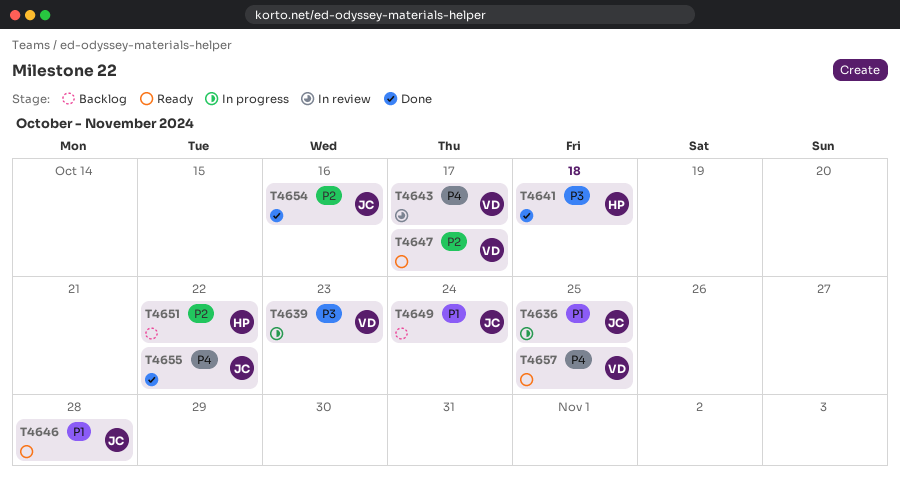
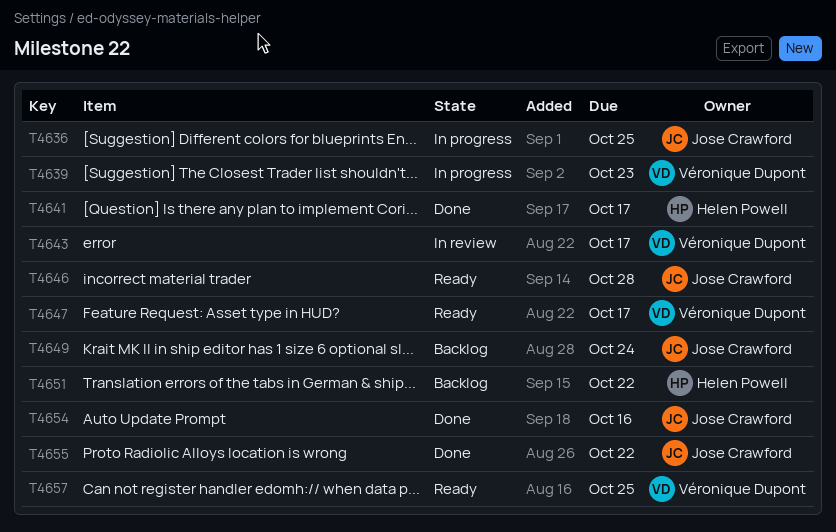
T4641, due: Oct 18 -> Oct 17

